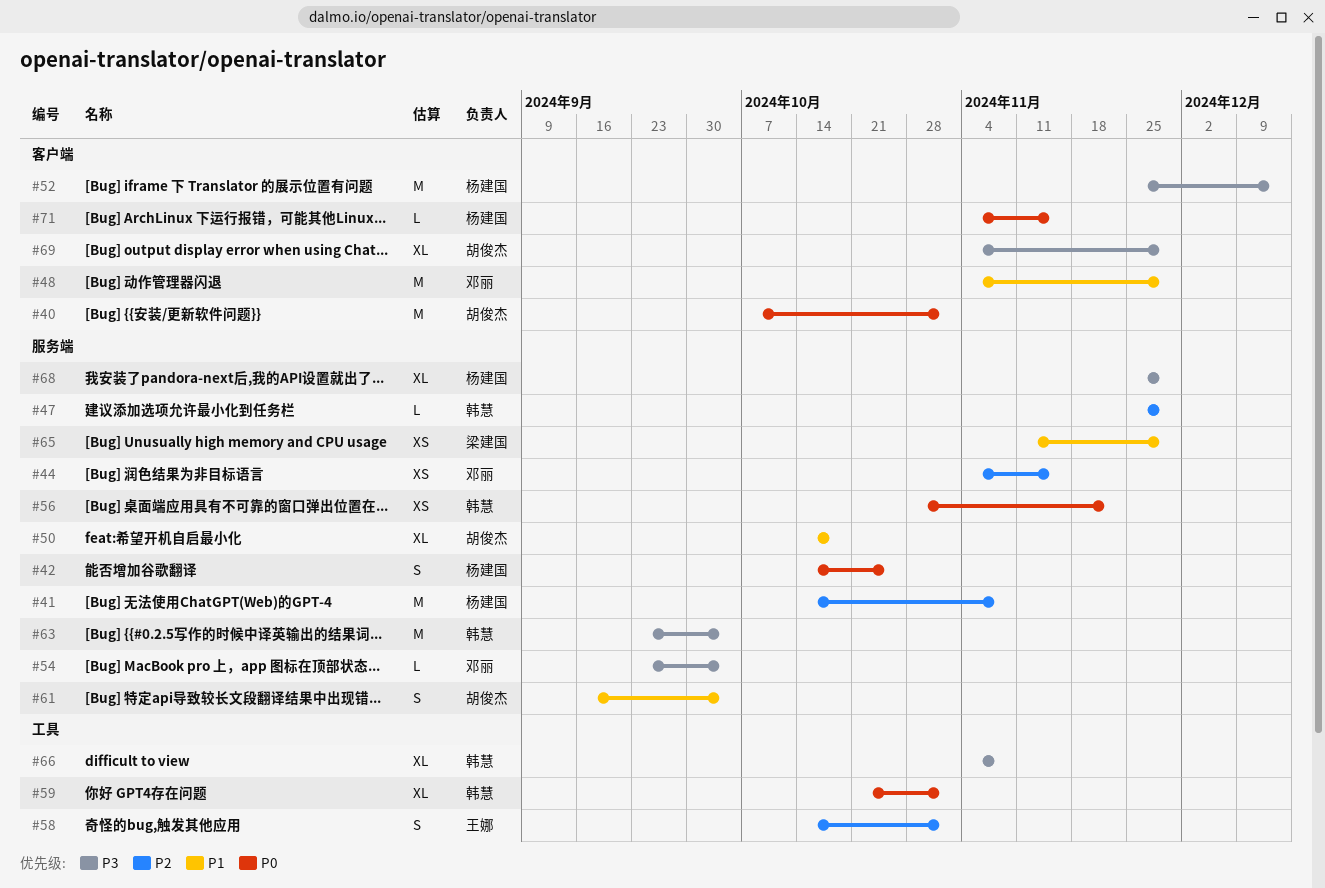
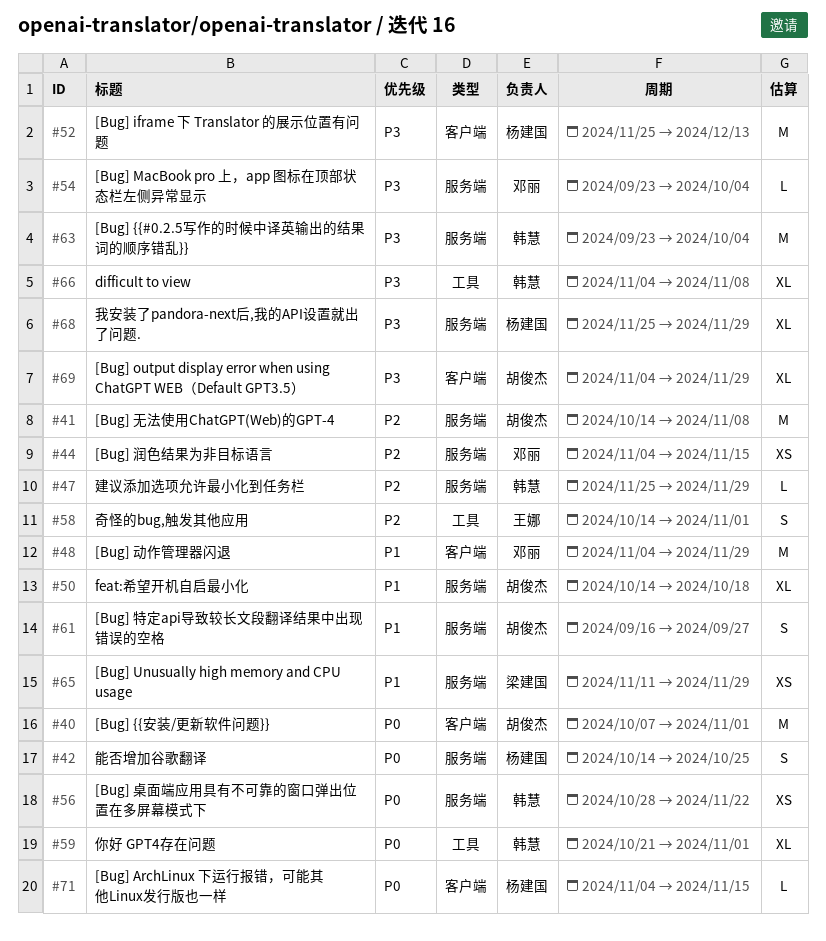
#41, owner: 杨建国 -> 胡俊杰
#61, due: Oct 4 -> Sep 27

